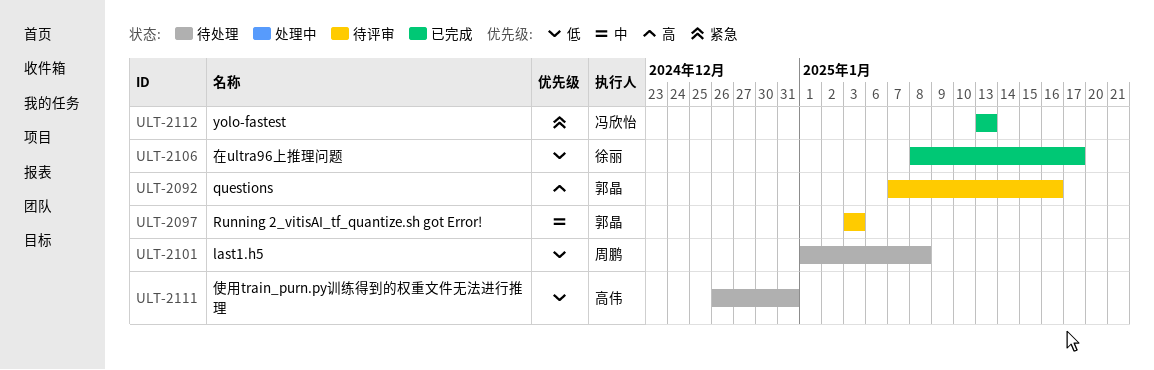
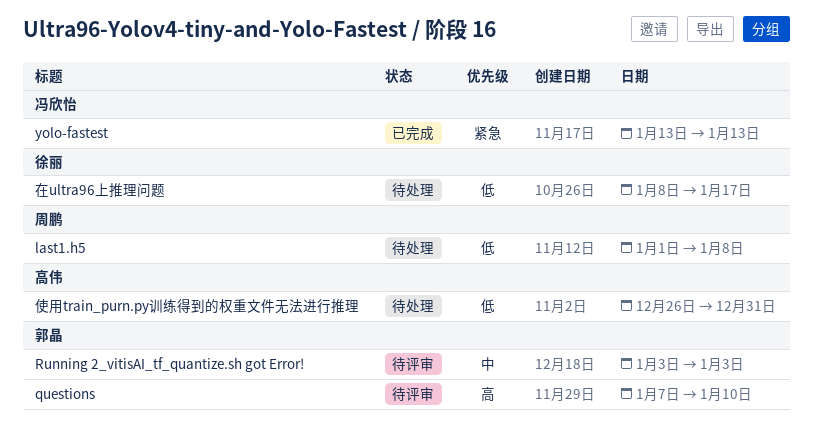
questions, due: Jan 16 -> Jan 10
在ultra96上推理问题, status: 已完成 -> 待处理

